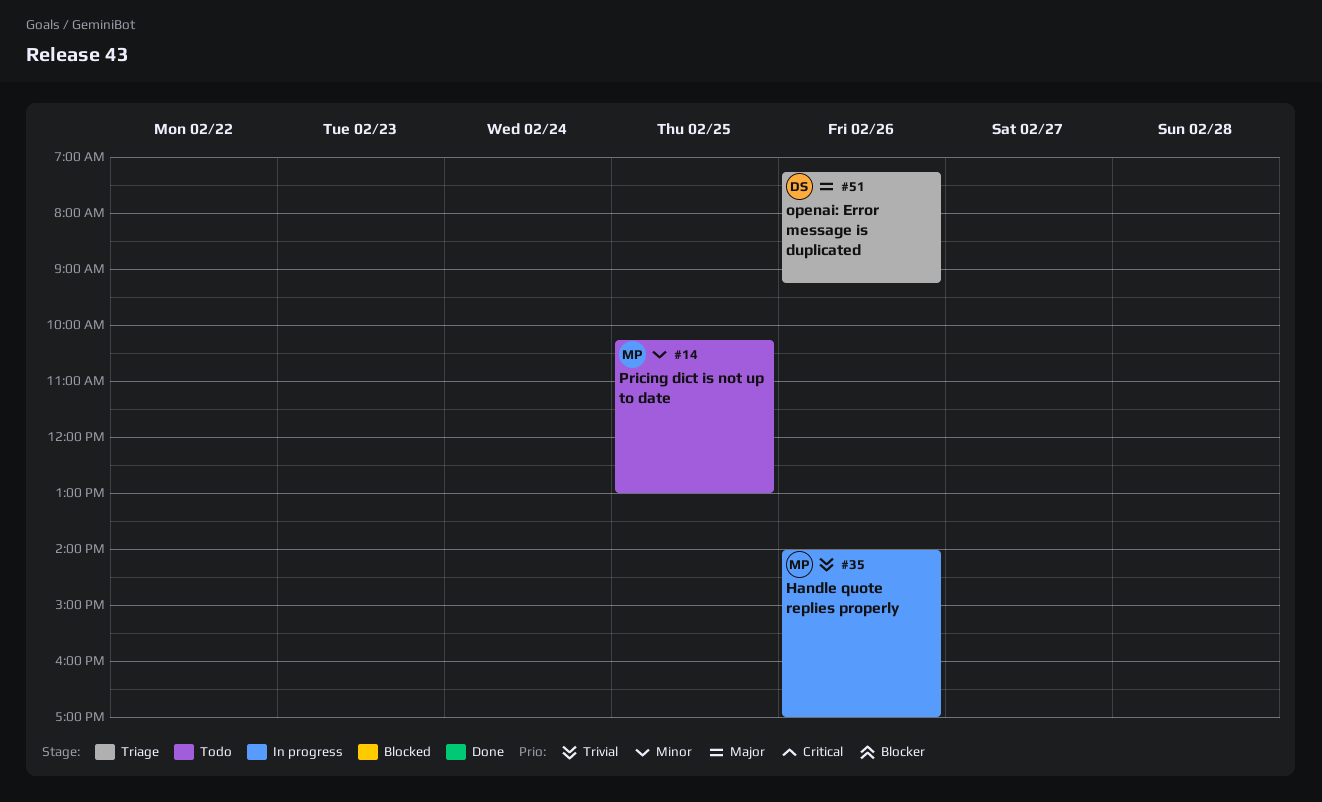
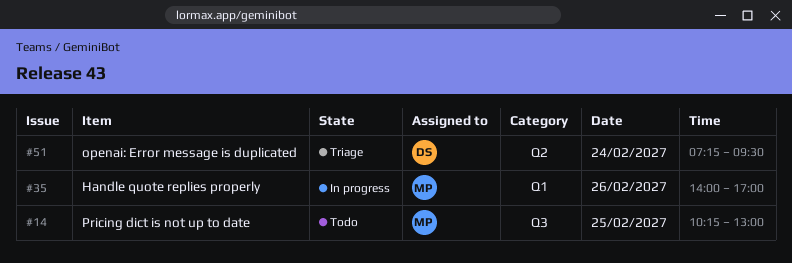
#51, day: Feb 26 -> Feb 24
#51, ends: 09:15 -> 09:30

